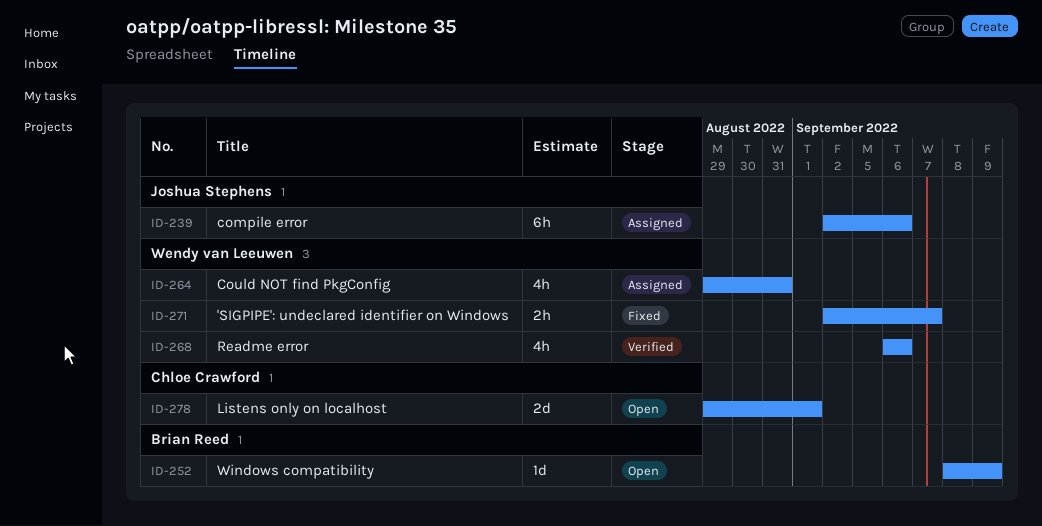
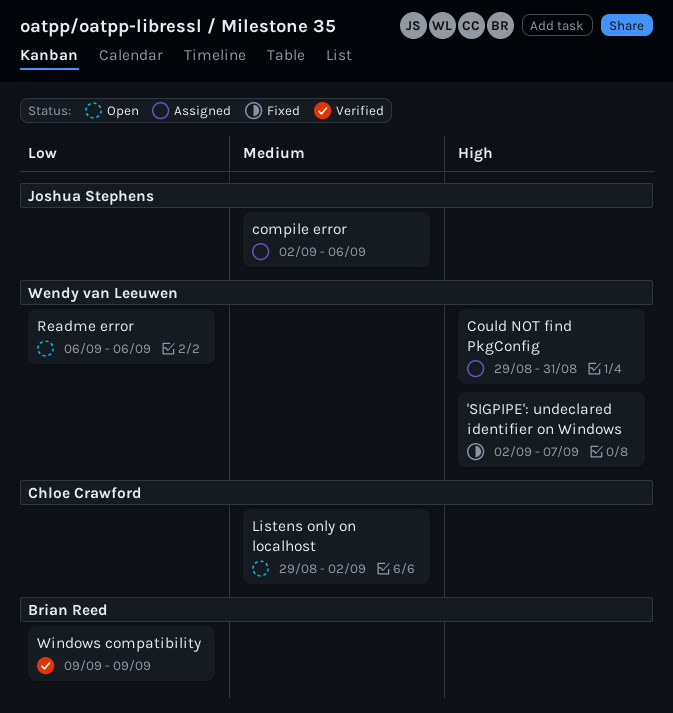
Listens only on localhost, due: Sep 1 -> Sep 2
Readme error, status: Verified -> Open
Windows compatibility, status: Open -> Verified
Windows compatibility, start: Sep 8 -> Sep 9

